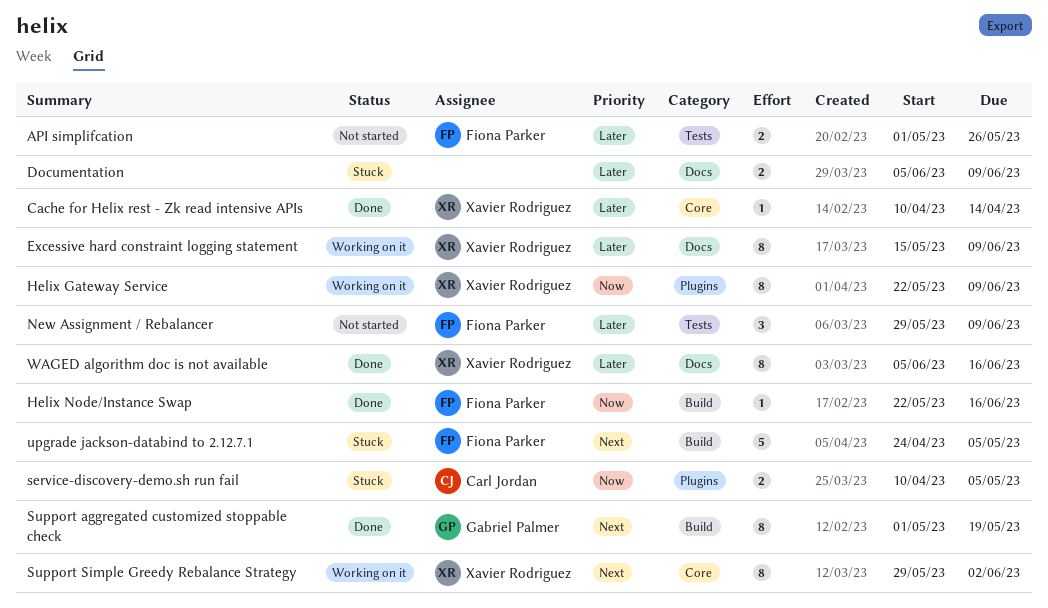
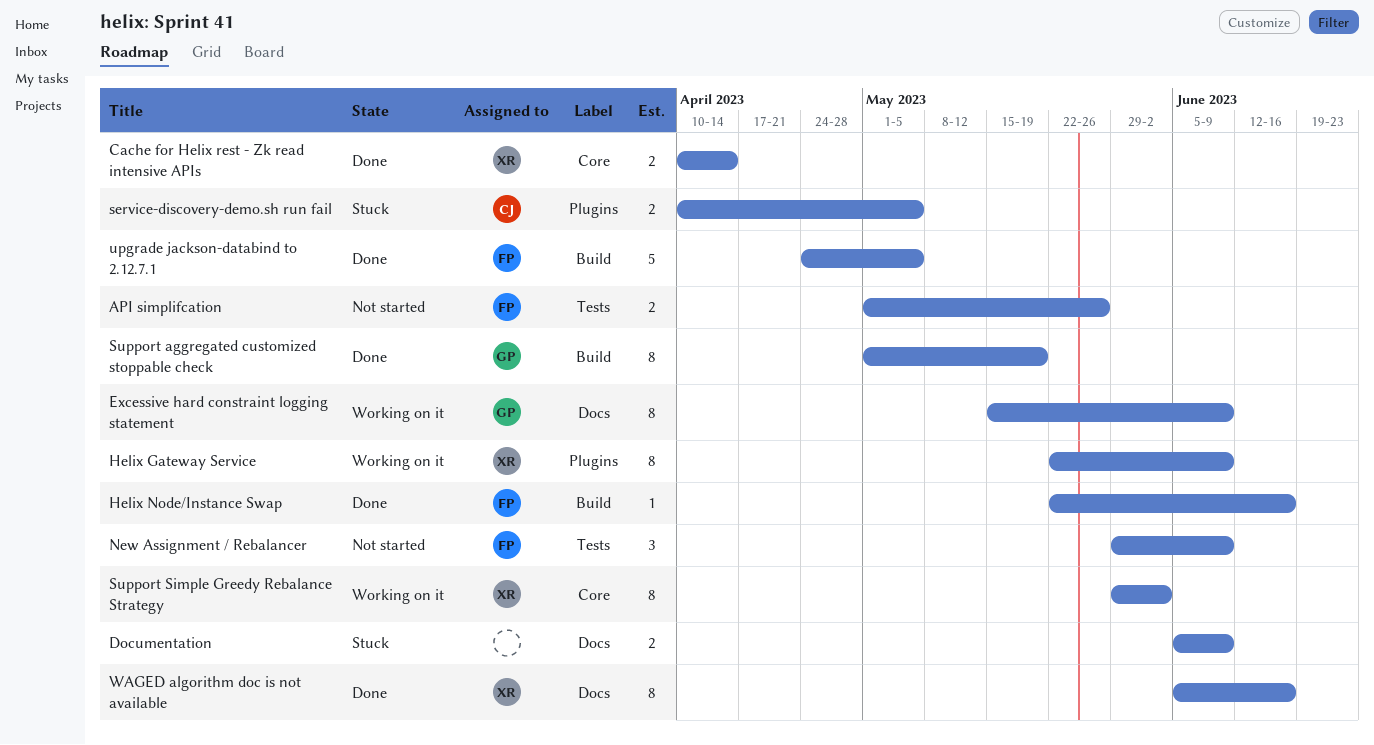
Cache for Helix rest - Zk read intensive APIs, estimate: 1 -> 2
Excessive hard constraint logging statement, owner: Xavier Rodriguez -> Gabriel Palmer
upgrade jackson-databind to 2.12.7.1, status: Stuck -> Done

